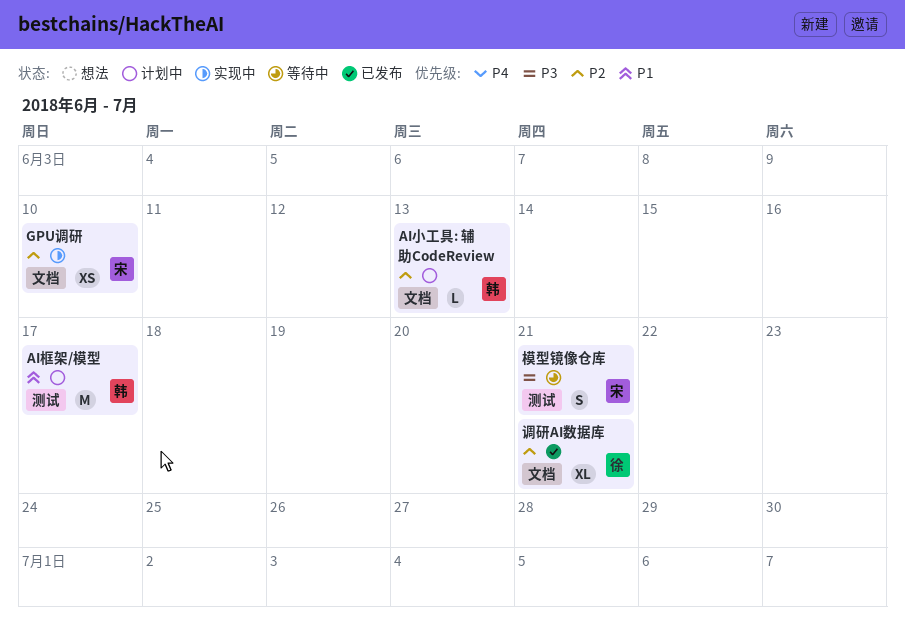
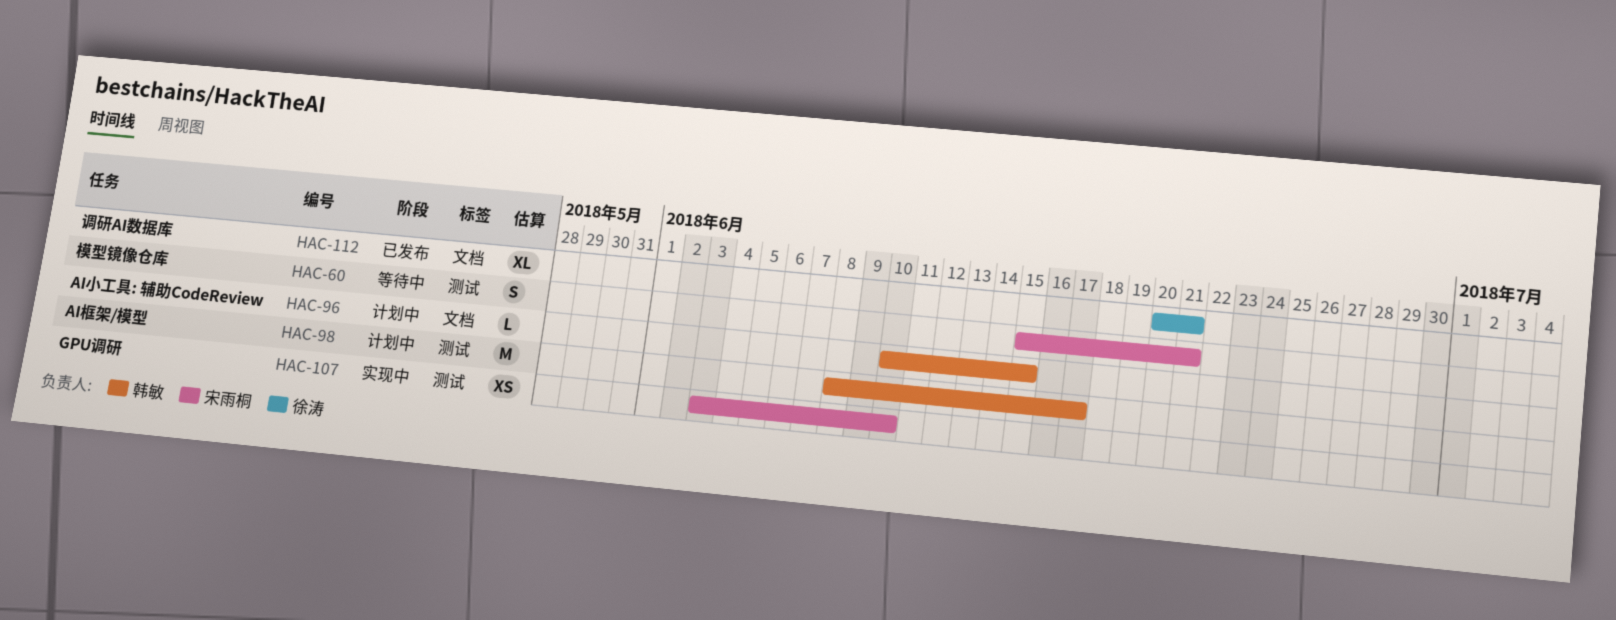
AI小工具: 辅助CodeReview, due: Jun 13 -> Jun 15
GPU调研, label: 文档 -> 测试

